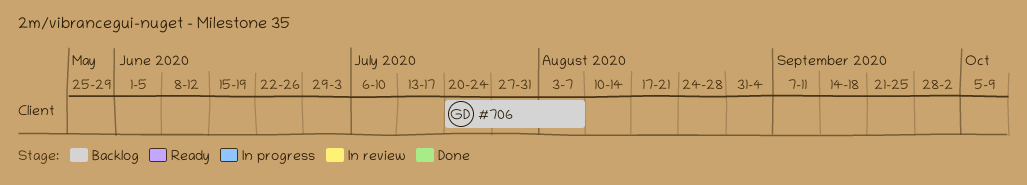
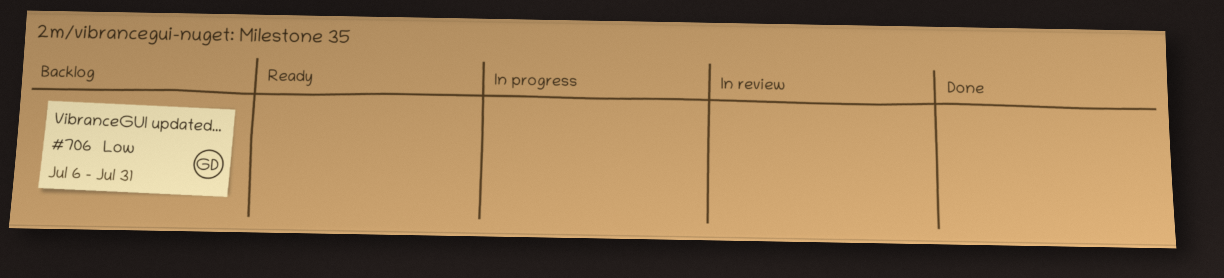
#706, start: Jul 20 -> Jul 6
#706, due: Aug 7 -> Jul 31

